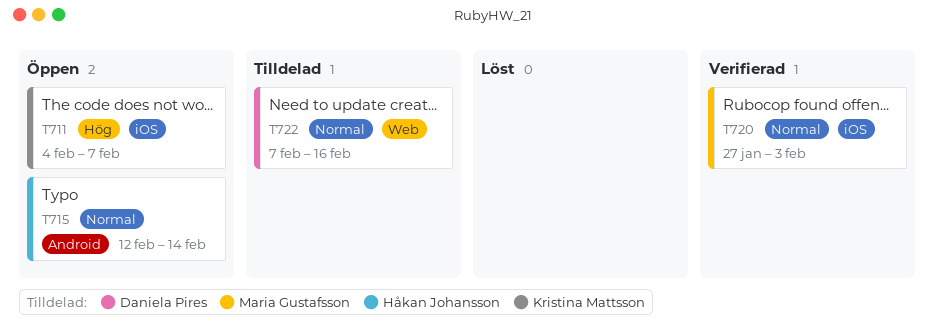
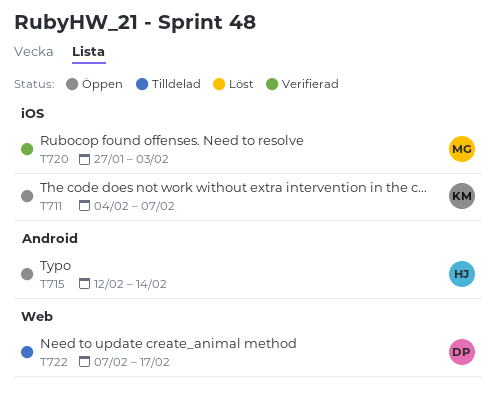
T722, due: Feb 16 -> Feb 17

